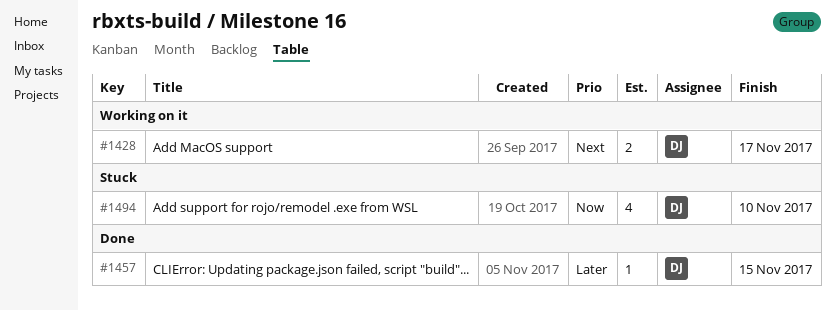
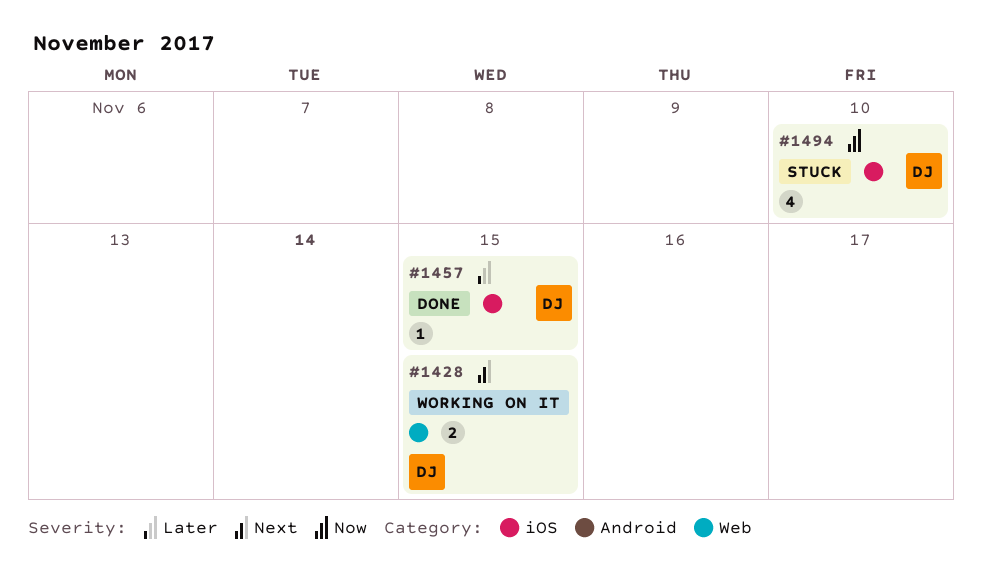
#1428, due: Nov 17 -> Nov 15

